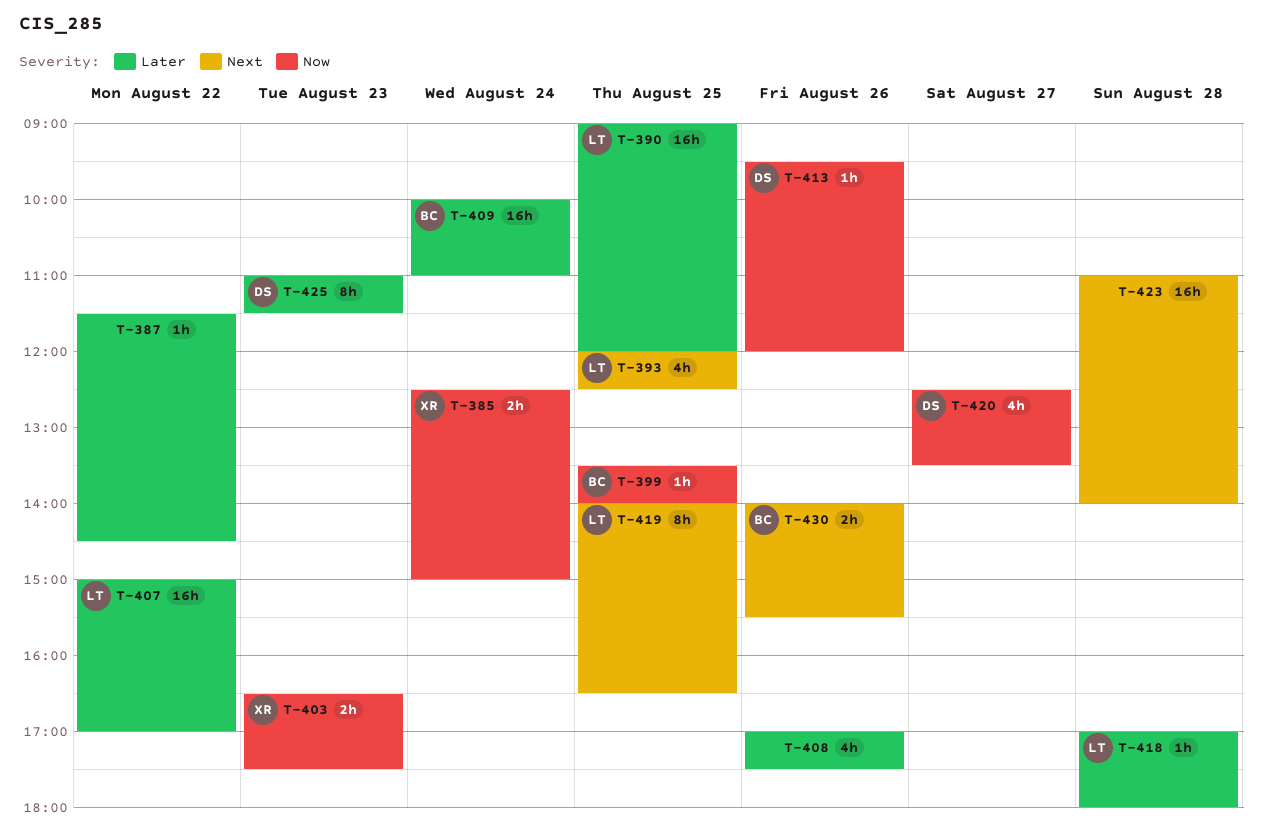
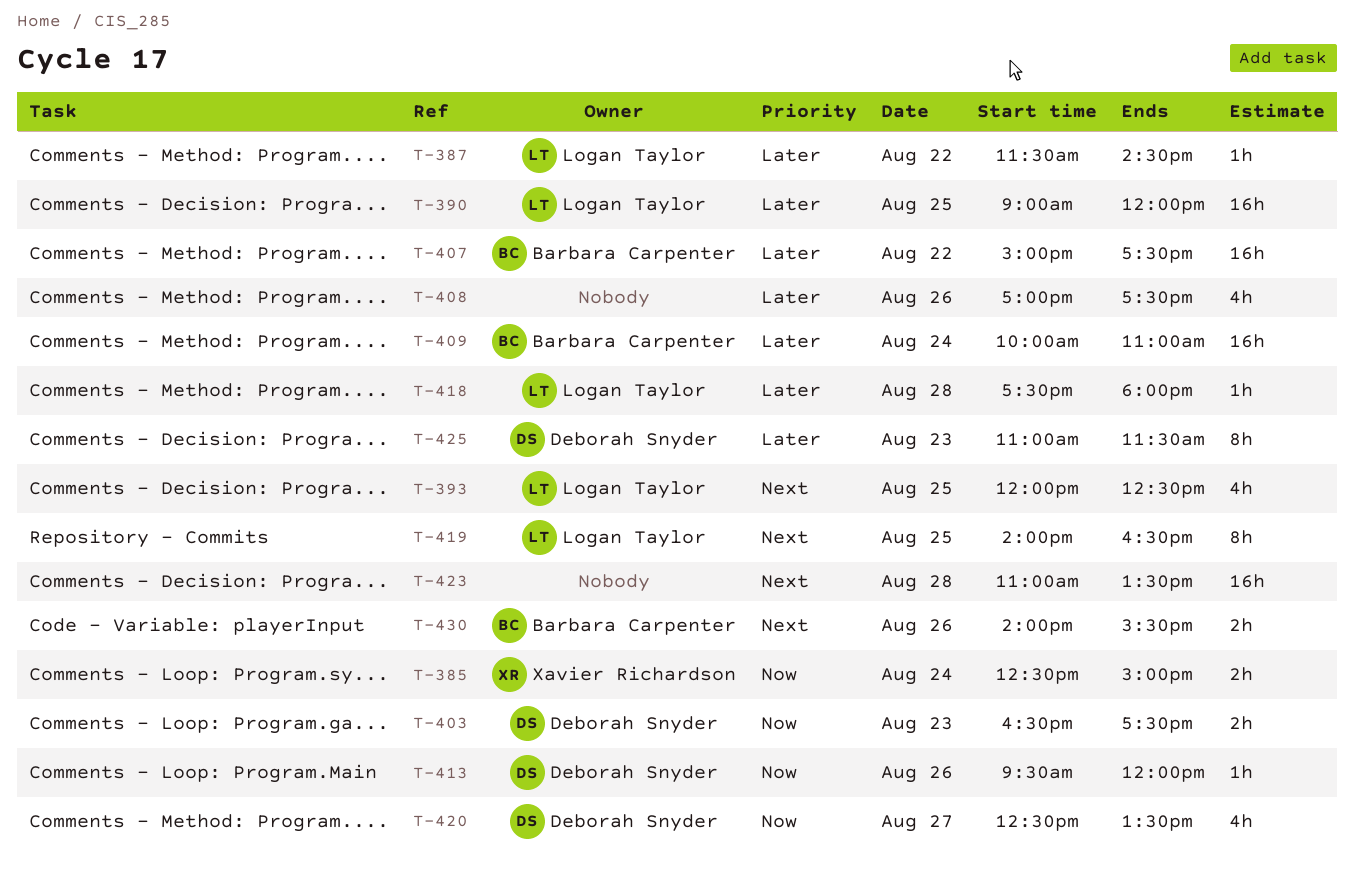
T-387, owner: none -> Logan Taylor
T-399: present -> none
T-403, owner: Xavier Richardson -> Deborah Snyder
T-407, owner: Logan Taylor -> Barbara Carpenter
T-407, ends: 17:00 -> 17:30
T-418, begins: 17:00 -> 17:30
T-423, ends: 14:00 -> 13:30

